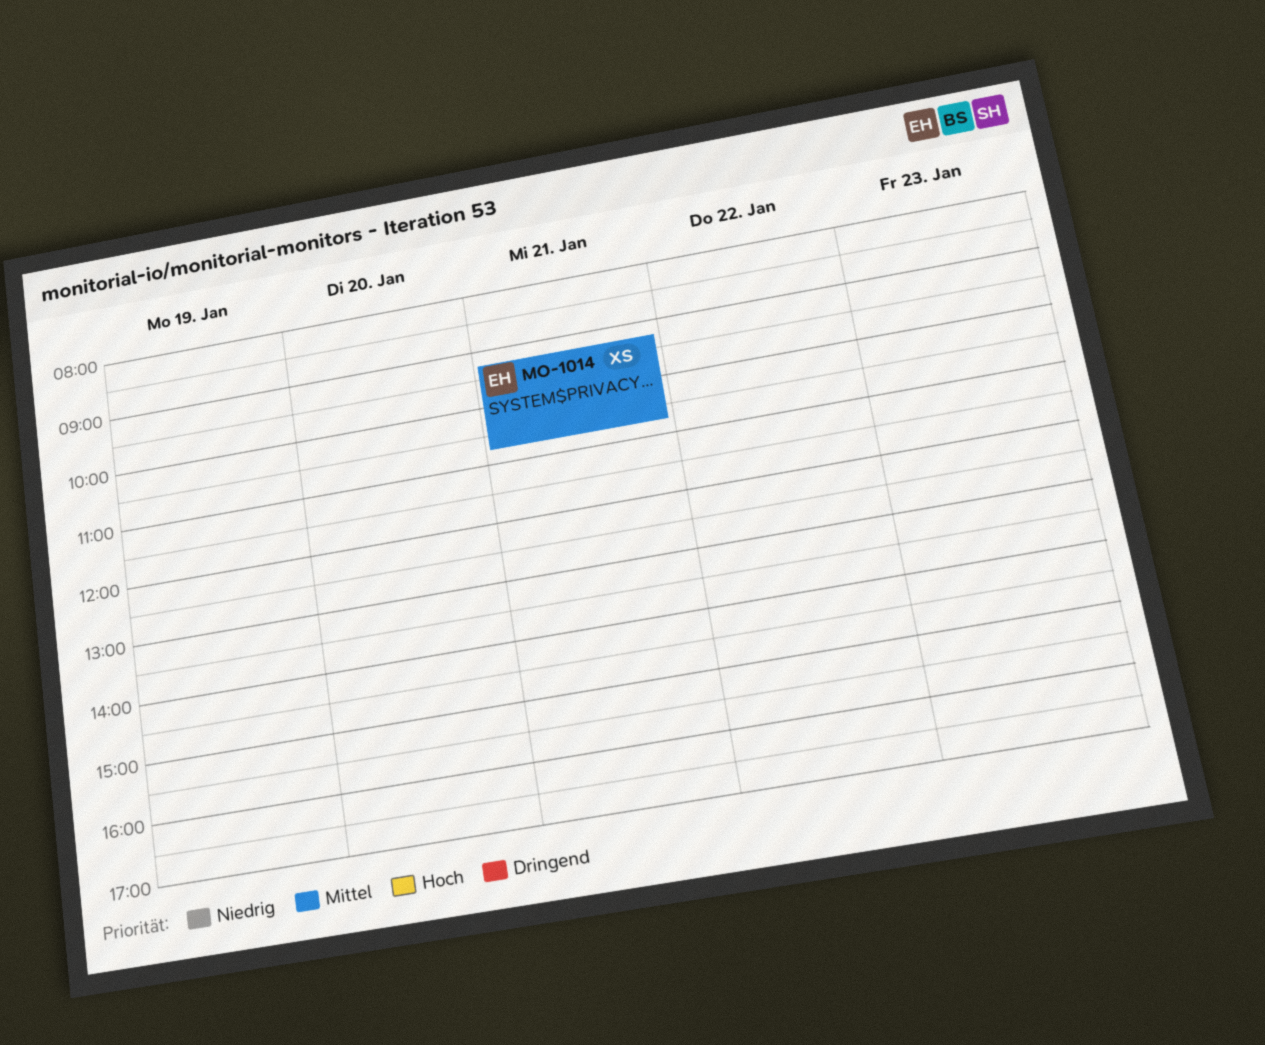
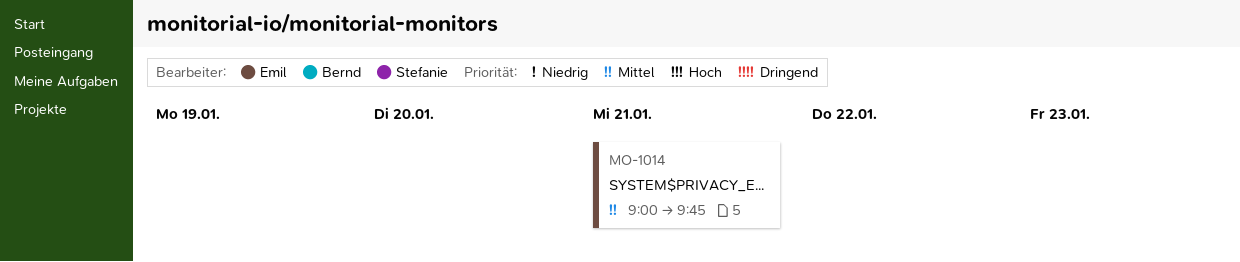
MO-1014, begins: 09:15 -> 09:00
MO-1014, ends: 10:45 -> 09:45

